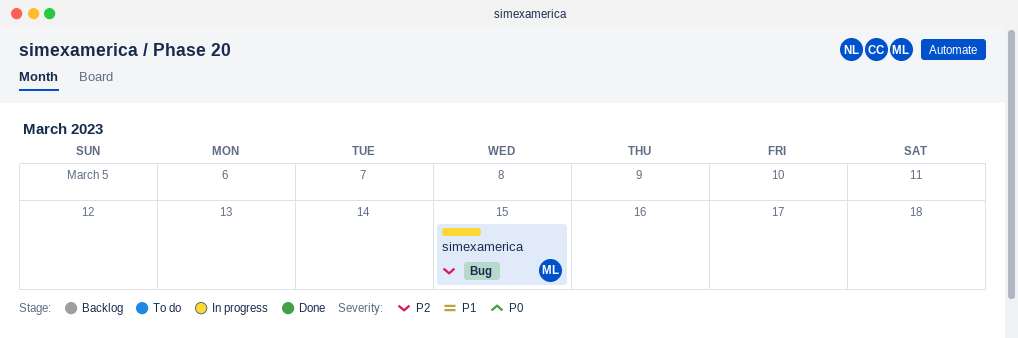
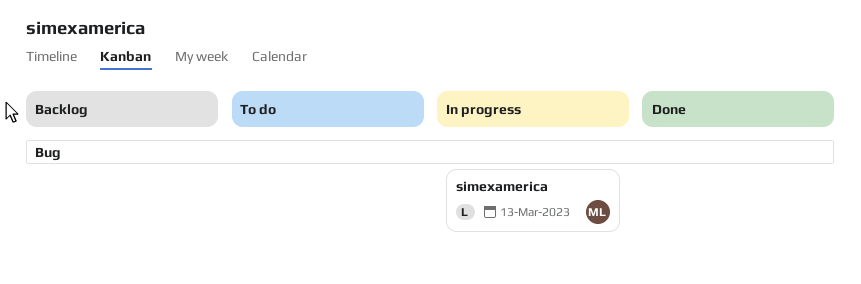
simexamerica, due: Mar 15 -> Mar 13

